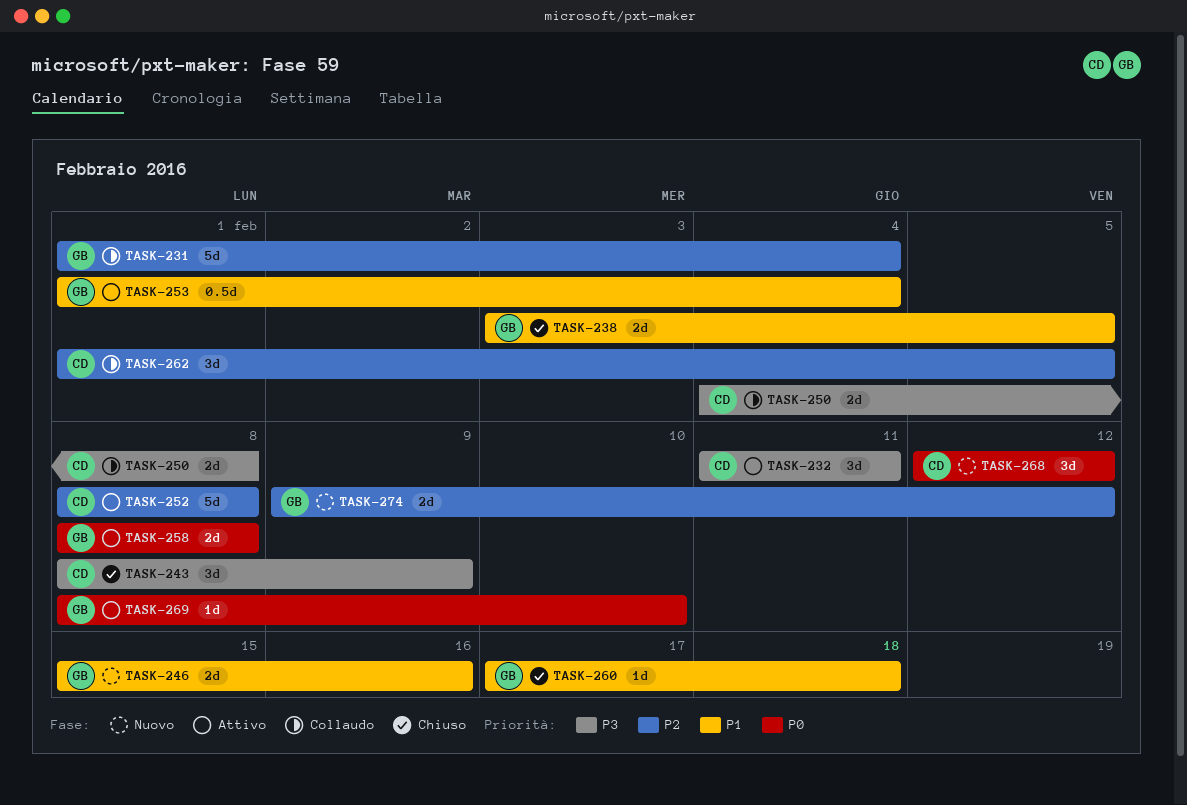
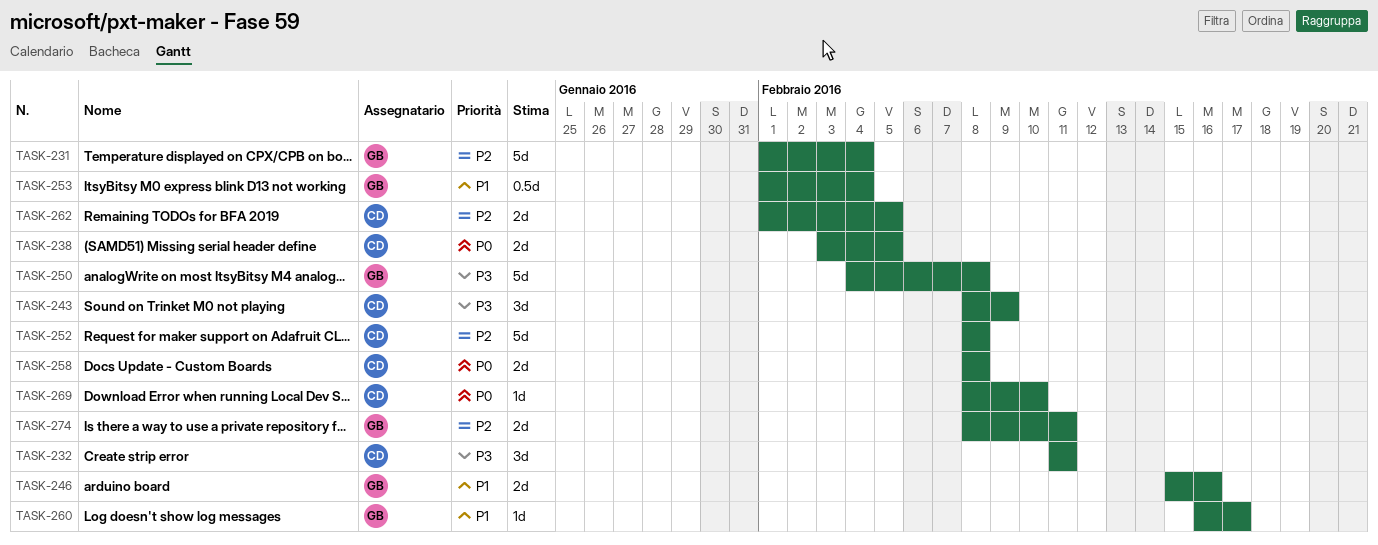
TASK-238, owner: GB -> CD
TASK-238, priority: P1 -> P0
TASK-250, owner: CD -> GB
TASK-250, estimate: 2d -> 5d
TASK-258, owner: GB -> CD
TASK-260, start: Feb 17 -> Feb 16
TASK-260, due: Feb 18 -> Feb 17
TASK-262, estimate: 3d -> 2d
TASK-268: present -> none
TASK-269, owner: GB -> CD
TASK-274, start: Feb 9 -> Feb 8
TASK-274, due: Feb 12 -> Feb 11

